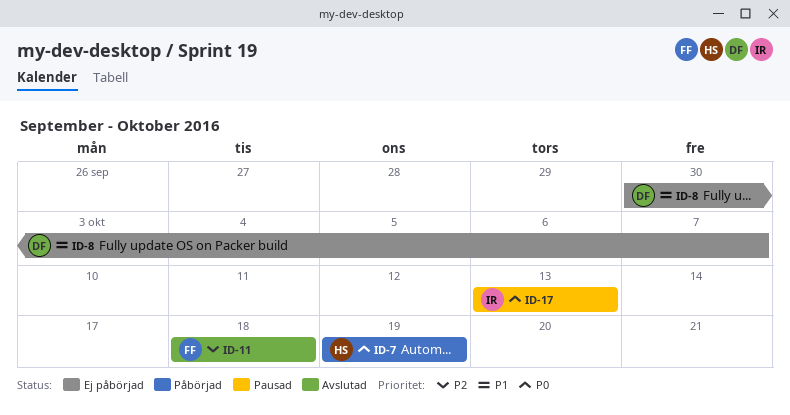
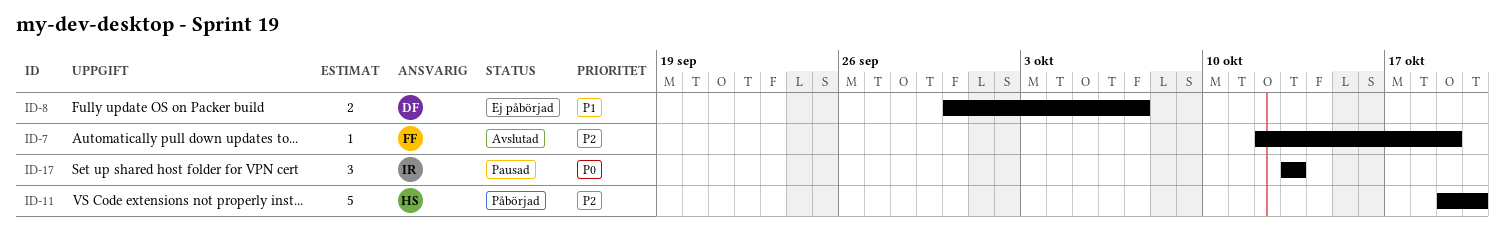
ID-7, status: Påbörjad -> Avslutad
ID-7, owner: HS -> FF
ID-7, priority: P0 -> P2
ID-7, start: Oct 19 -> Oct 12
ID-11, status: Avslutad -> Påbörjad
ID-11, owner: FF -> HS
ID-11, start: Oct 18 -> Oct 19
ID-11, due: Oct 18 -> Oct 20

